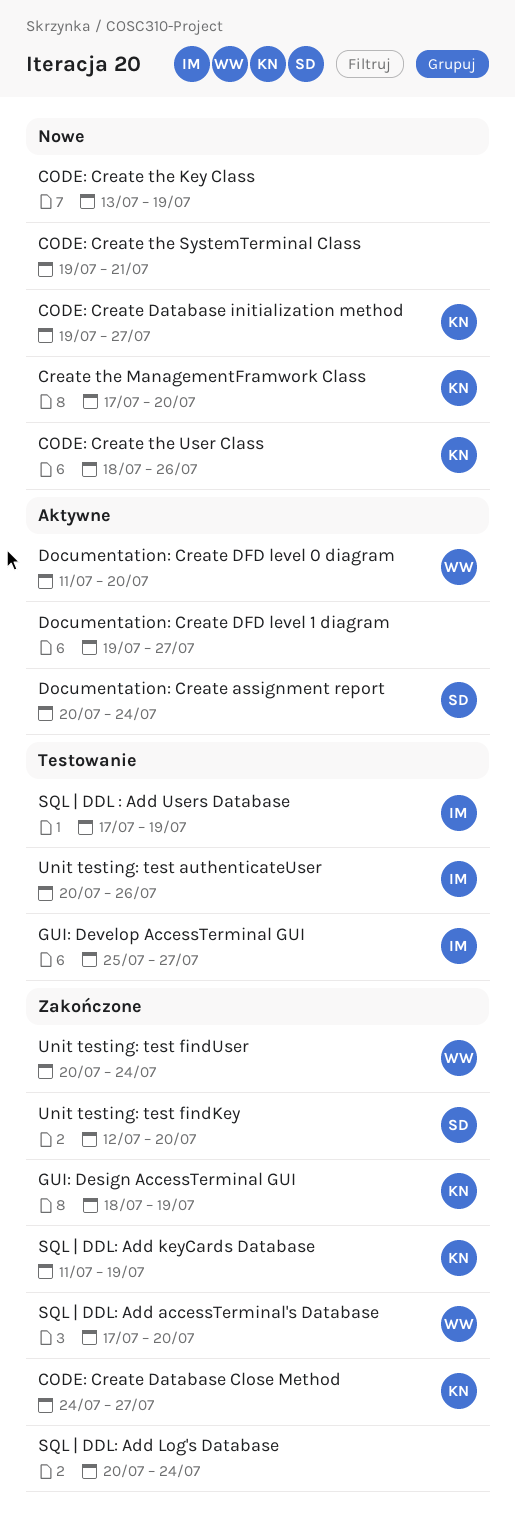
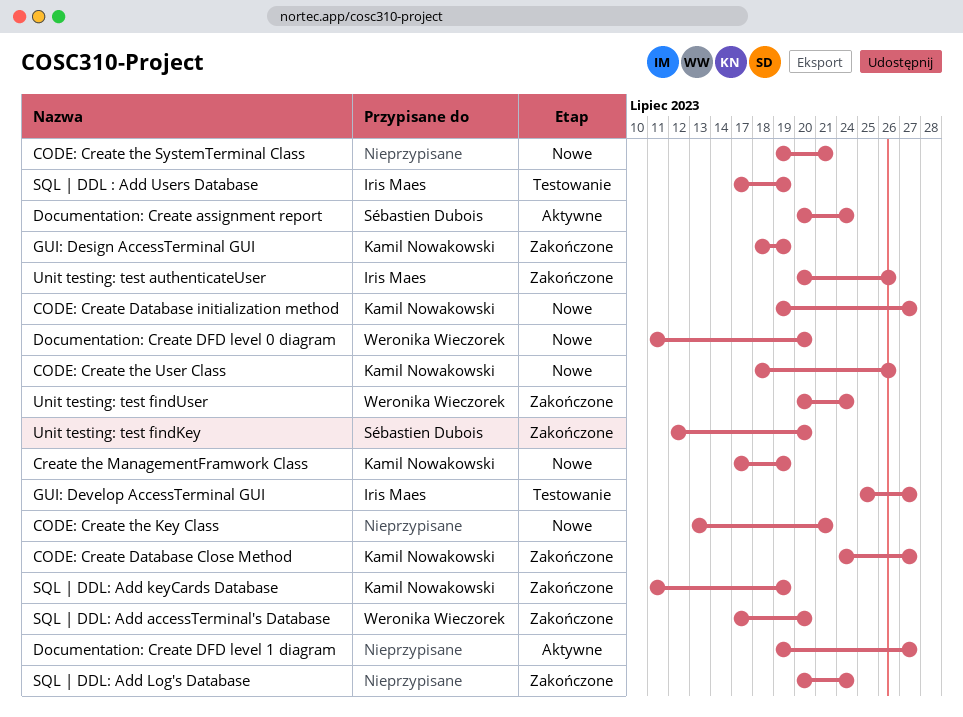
CODE: Create the Key Class, due: Jul 19 -> Jul 21
Create the ManagementFramwork Class, due: Jul 20 -> Jul 19
Documentation: Create DFD level 0 diagram, status: Aktywne -> Nowe
Unit testing: test authenticateUser, status: Testowanie -> Zakończone

